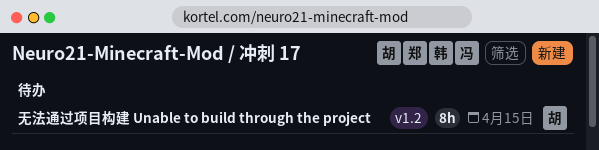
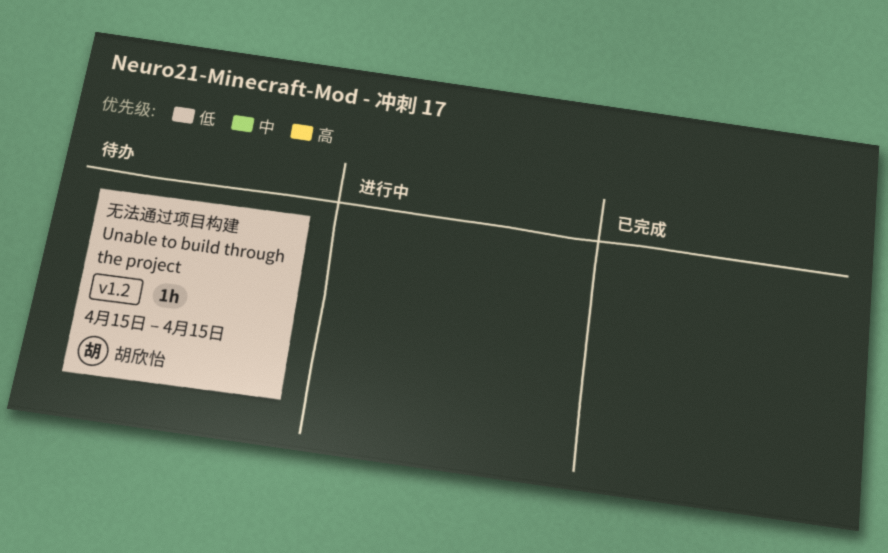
无法通过项目构建 Unable to build through the project, estimate: 8h -> 1h

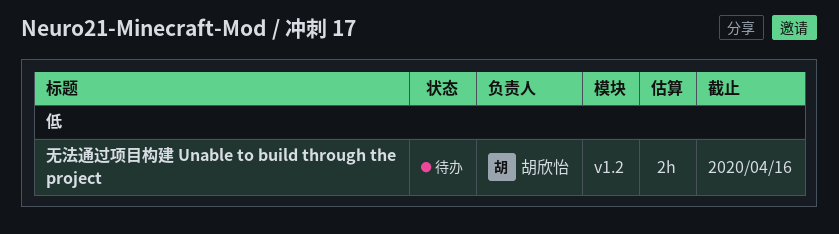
无法通过项目构建 Unable to build through the project, estimate: 1h -> 2h
无法通过项目构建 Unable to build through the project, due: Apr 15 -> Apr 16

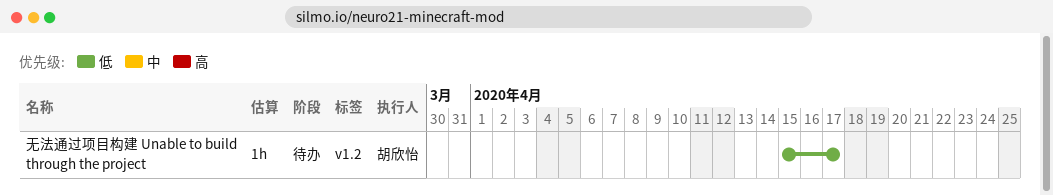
无法通过项目构建 Unable to build through the project, estimate: 2h -> 1h
无法通过项目构建 Unable to build through the project, due: Apr 16 -> Apr 17

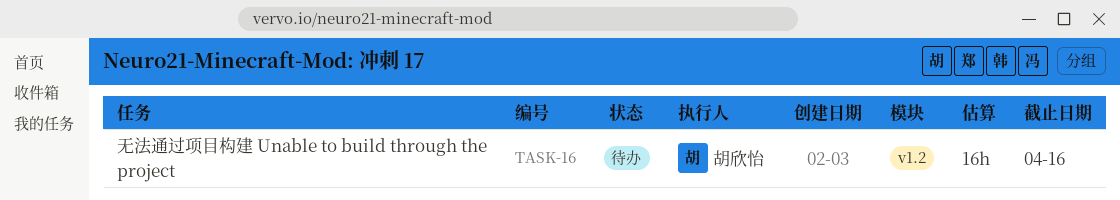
无法通过项目构建 Unable to build through the project, estimate: 1h -> 16h
无法通过项目构建 Unable to build through the project, due: Apr 17 -> Apr 16

